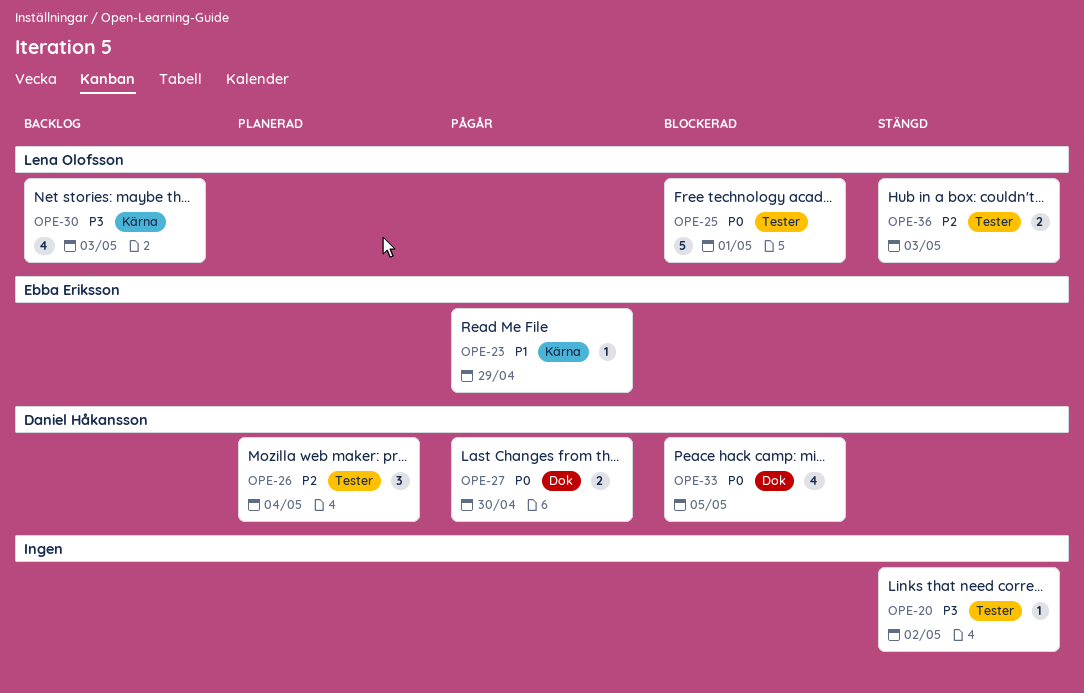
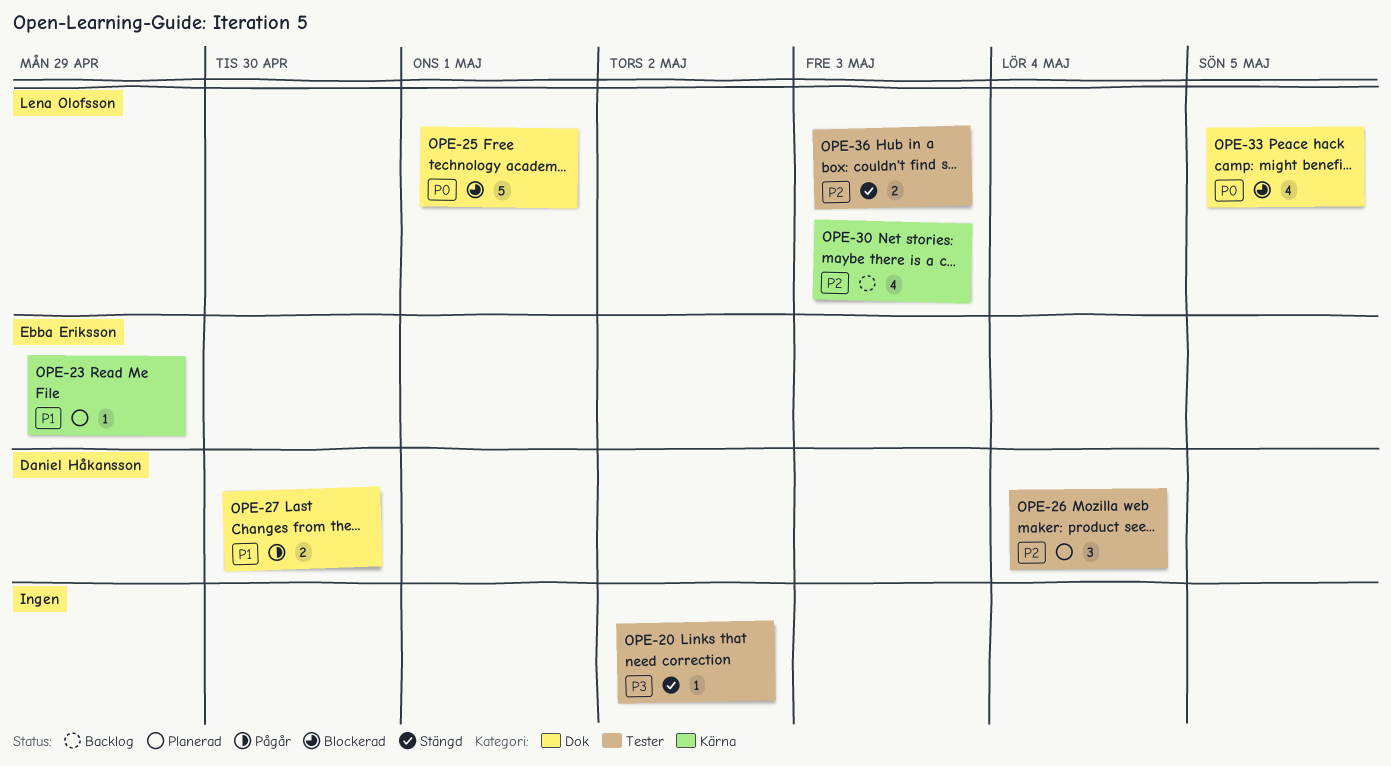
OPE-23, status: Pågår -> Planerad
OPE-25, label: Tester -> Dok
OPE-27, priority: P0 -> P1
OPE-30, priority: P3 -> P2
OPE-33, owner: Daniel Håkansson -> Lena Olofsson

